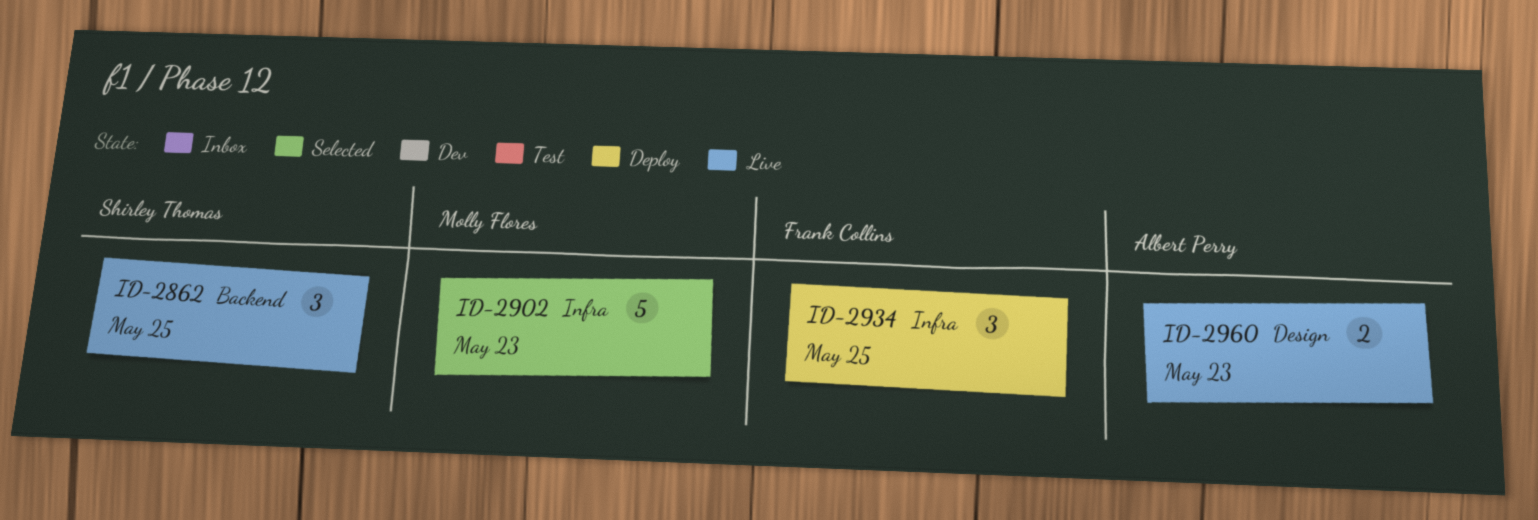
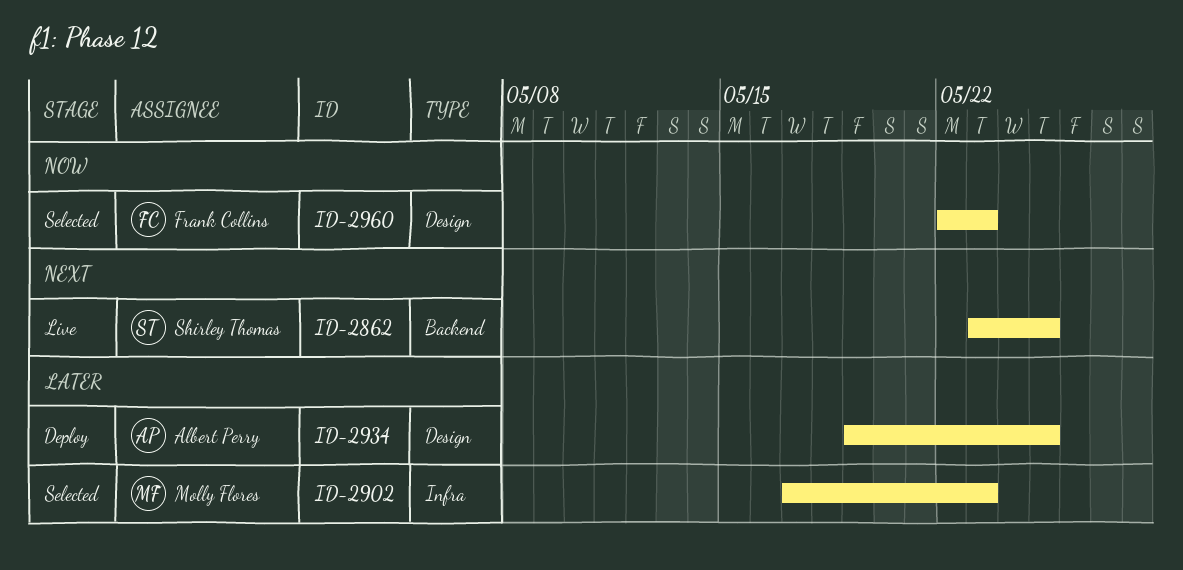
ID-2934, owner: Frank Collins -> Albert Perry
ID-2934, label: Infra -> Design
ID-2960, status: Live -> Selected
ID-2960, owner: Albert Perry -> Frank Collins

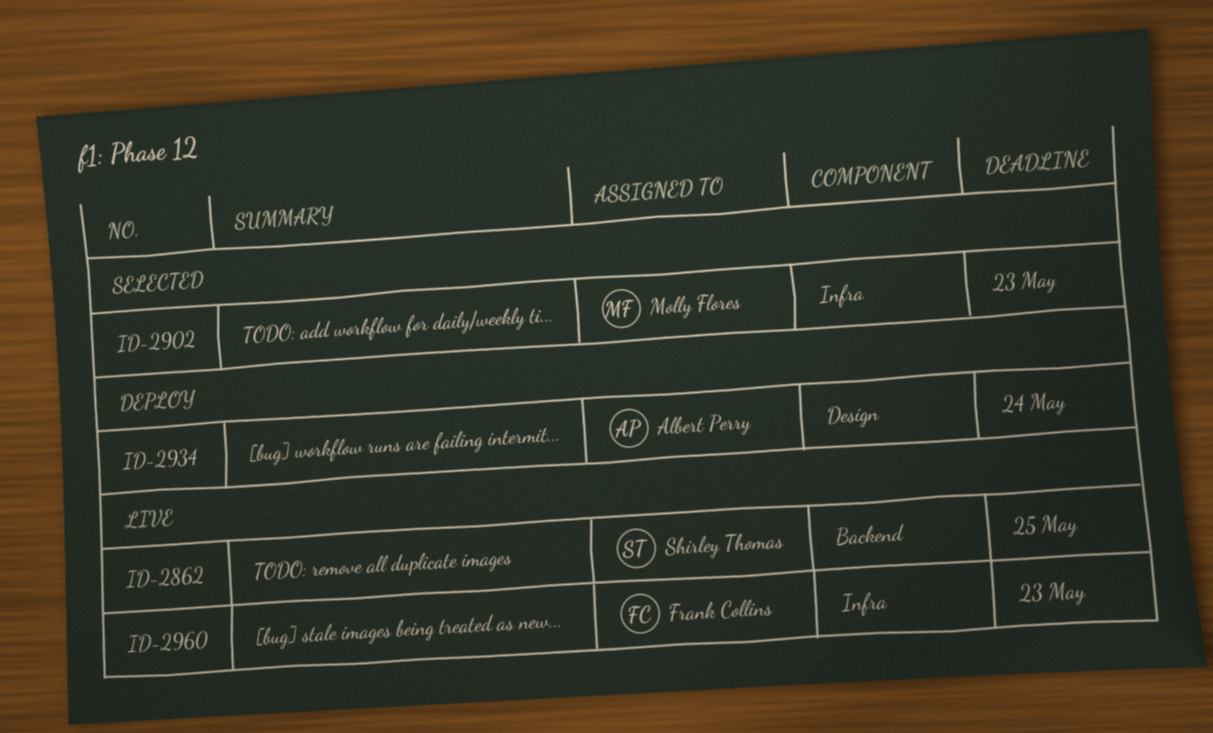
ID-2934, due: May 25 -> May 24
ID-2960, status: Selected -> Live
ID-2960, label: Design -> Infra

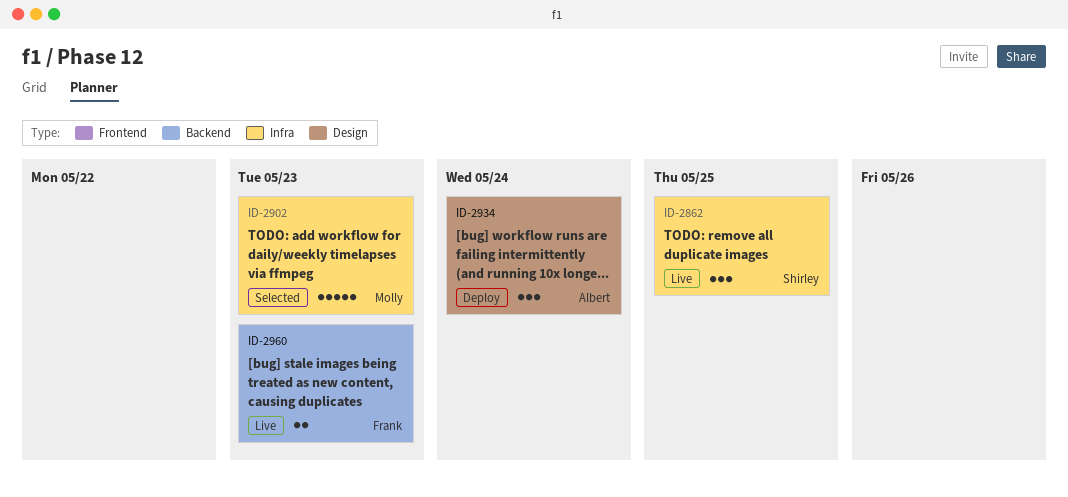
ID-2862, label: Backend -> Infra
ID-2960, label: Infra -> Backend

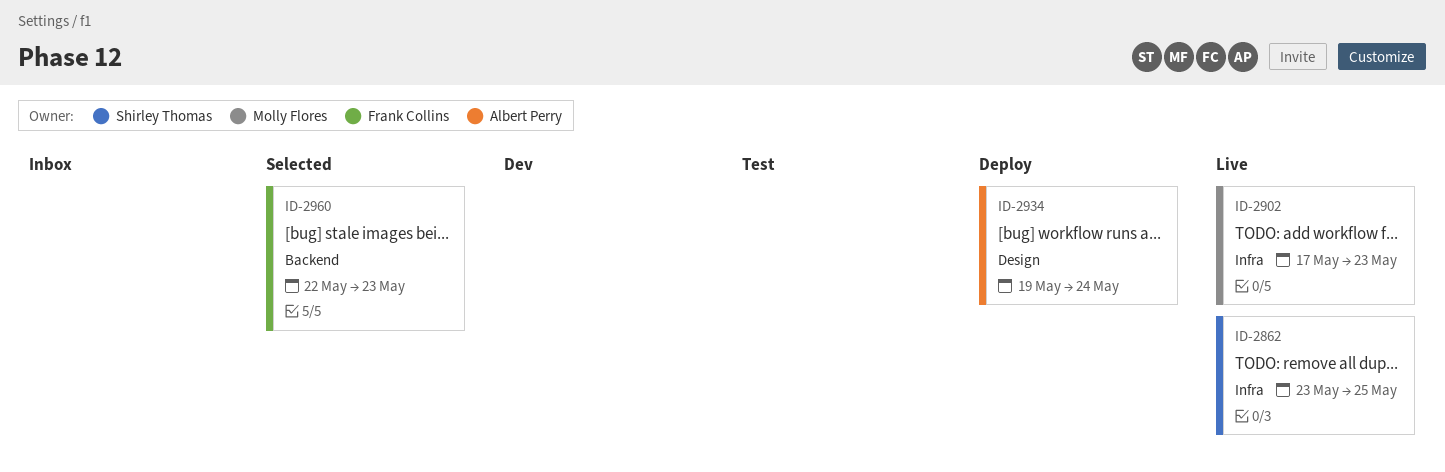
ID-2902, status: Selected -> Live
ID-2960, status: Live -> Selected

